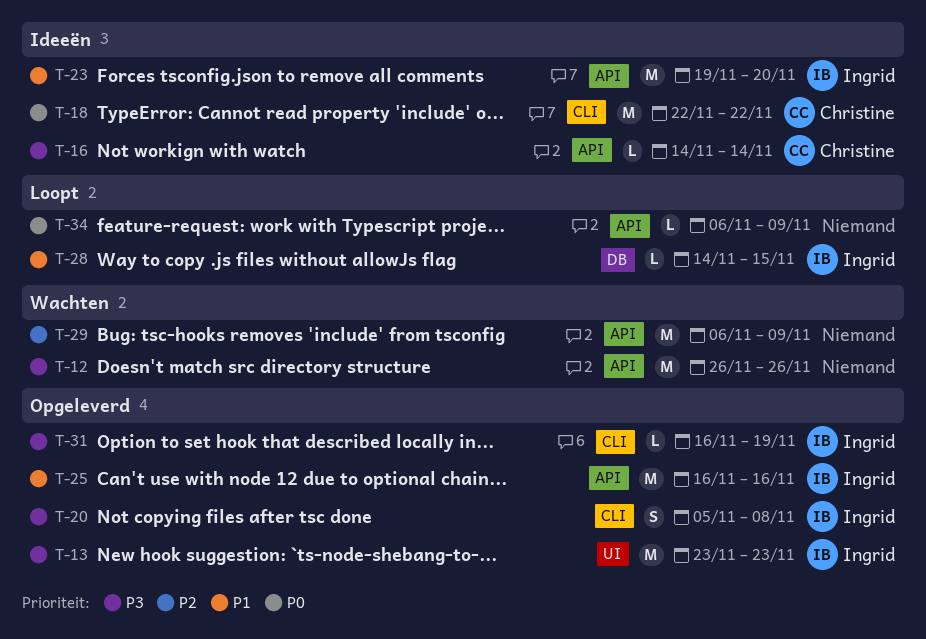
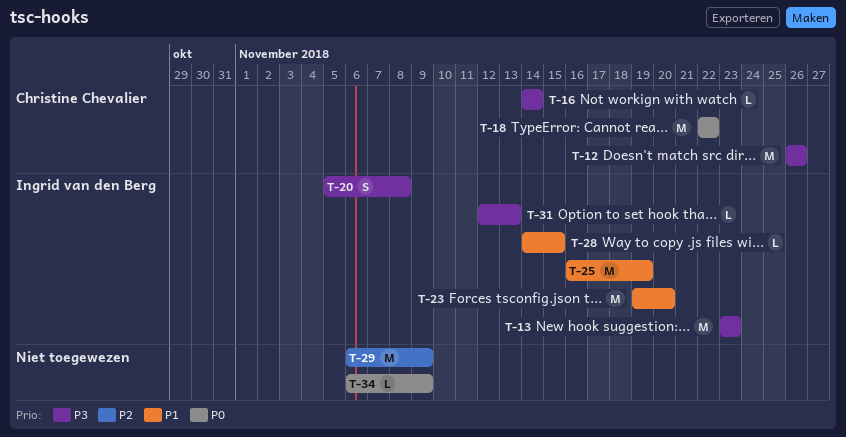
T-12, owner: none -> Christine Chevalier
T-25, due: Nov 16 -> Nov 19
T-31, start: Nov 16 -> Nov 12
T-31, due: Nov 19 -> Nov 13

